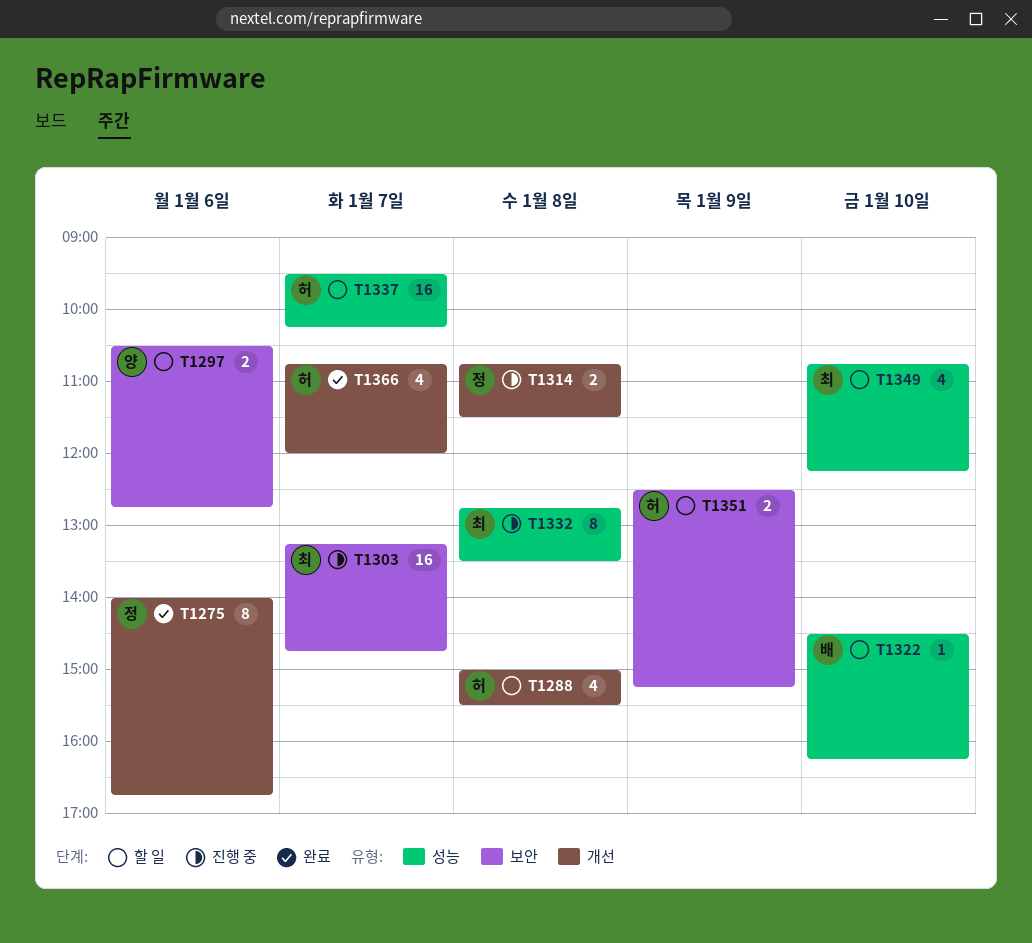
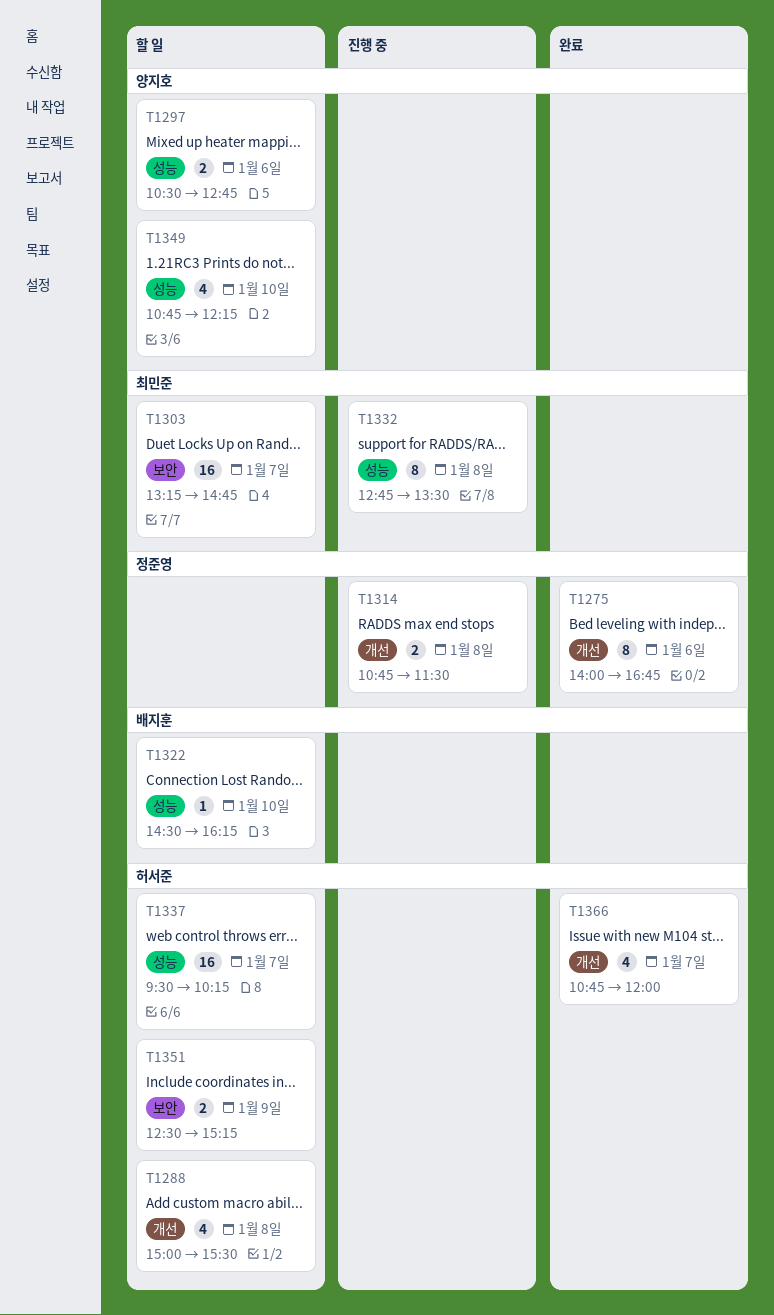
T1297, label: 보안 -> 성능
T1303, status: 진행 중 -> 할 일
T1349, owner: 최민준 -> 양지호

